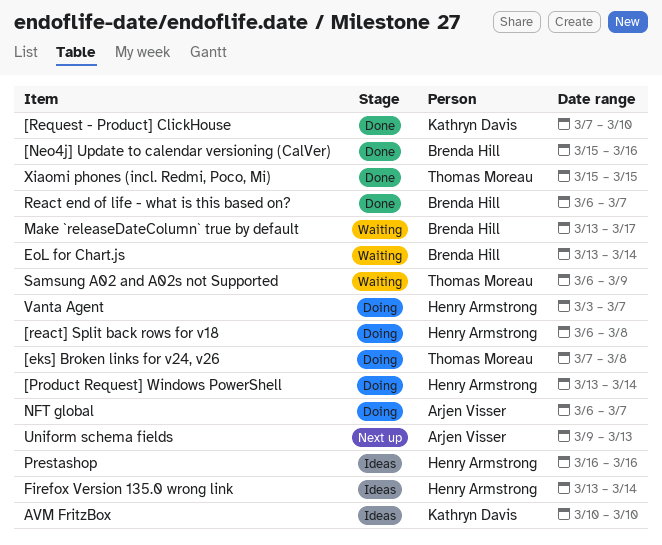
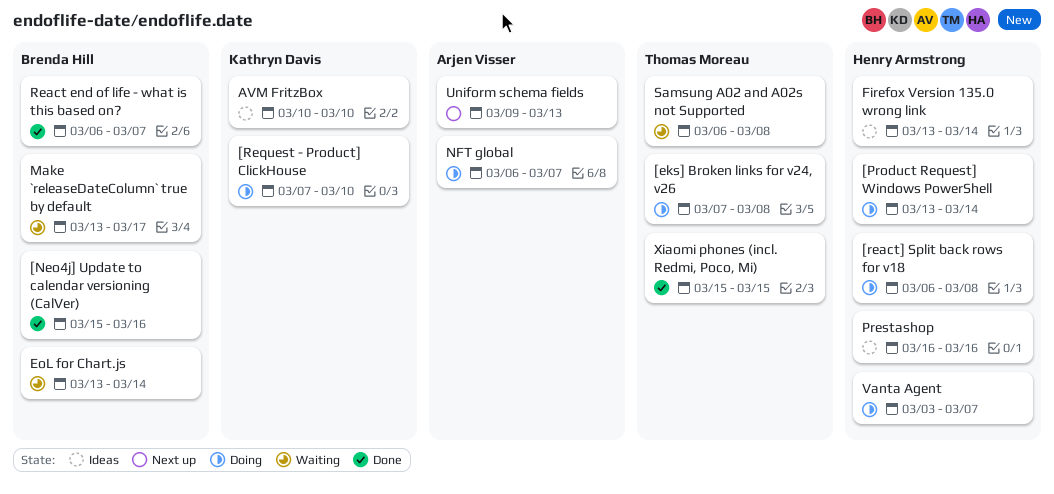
[Request - Product] ClickHouse, status: Done -> Doing
Samsung A02 and A02s not Supported, due: Mar 9 -> Mar 8

